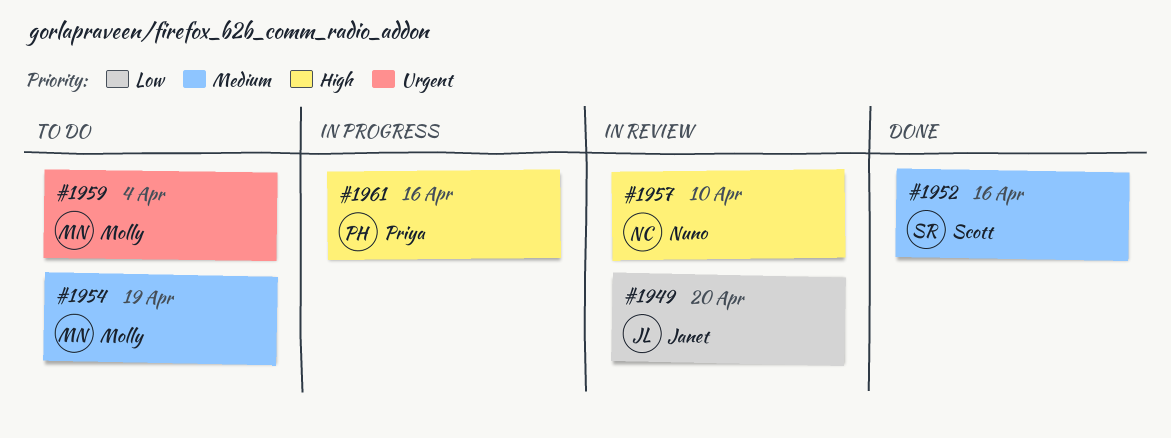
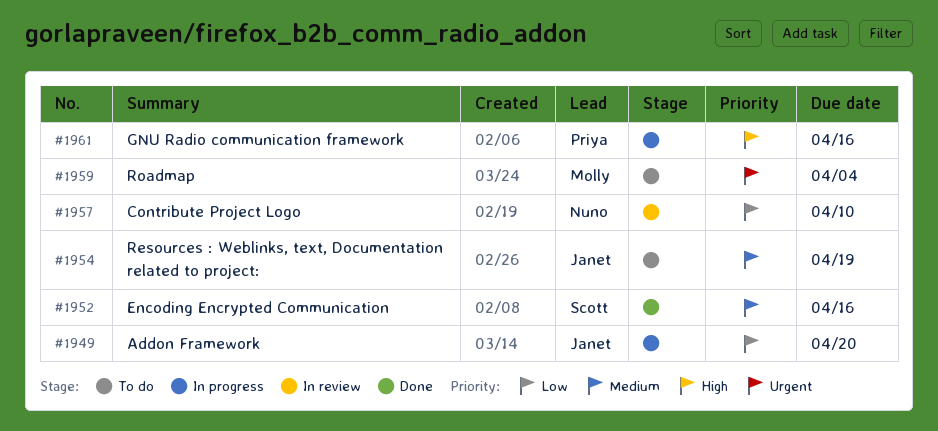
#1949, status: In review -> In progress
#1954, owner: Molly -> Janet
#1957, priority: High -> Low

